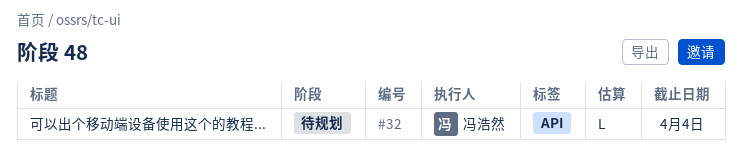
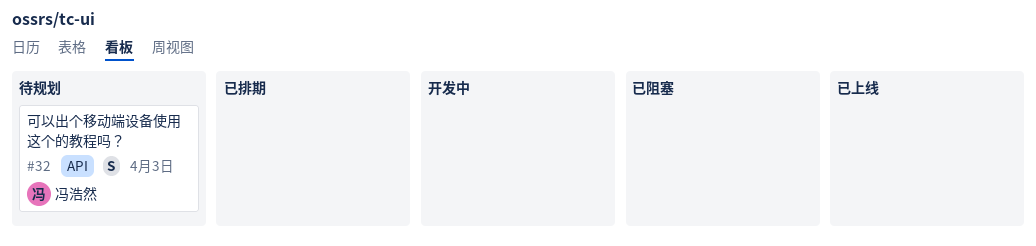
#32, estimate: L -> S
#32, due: Apr 4 -> Apr 3

